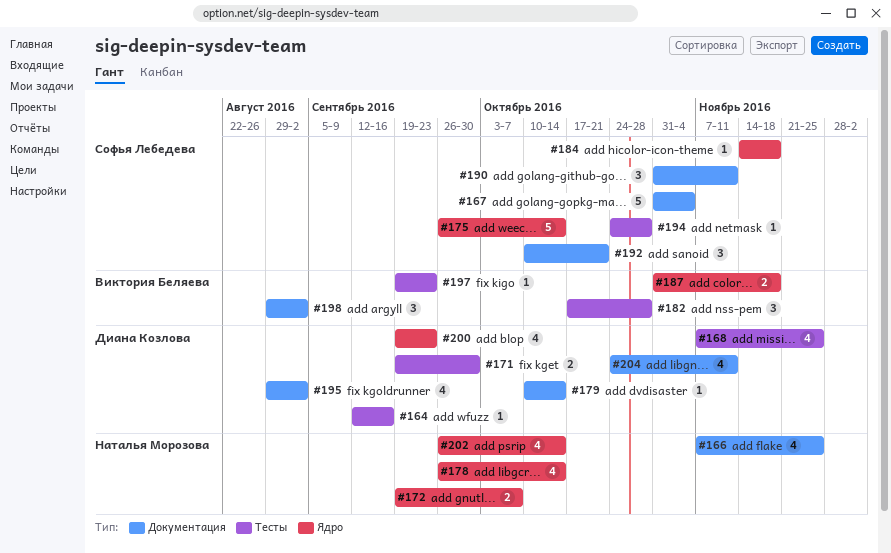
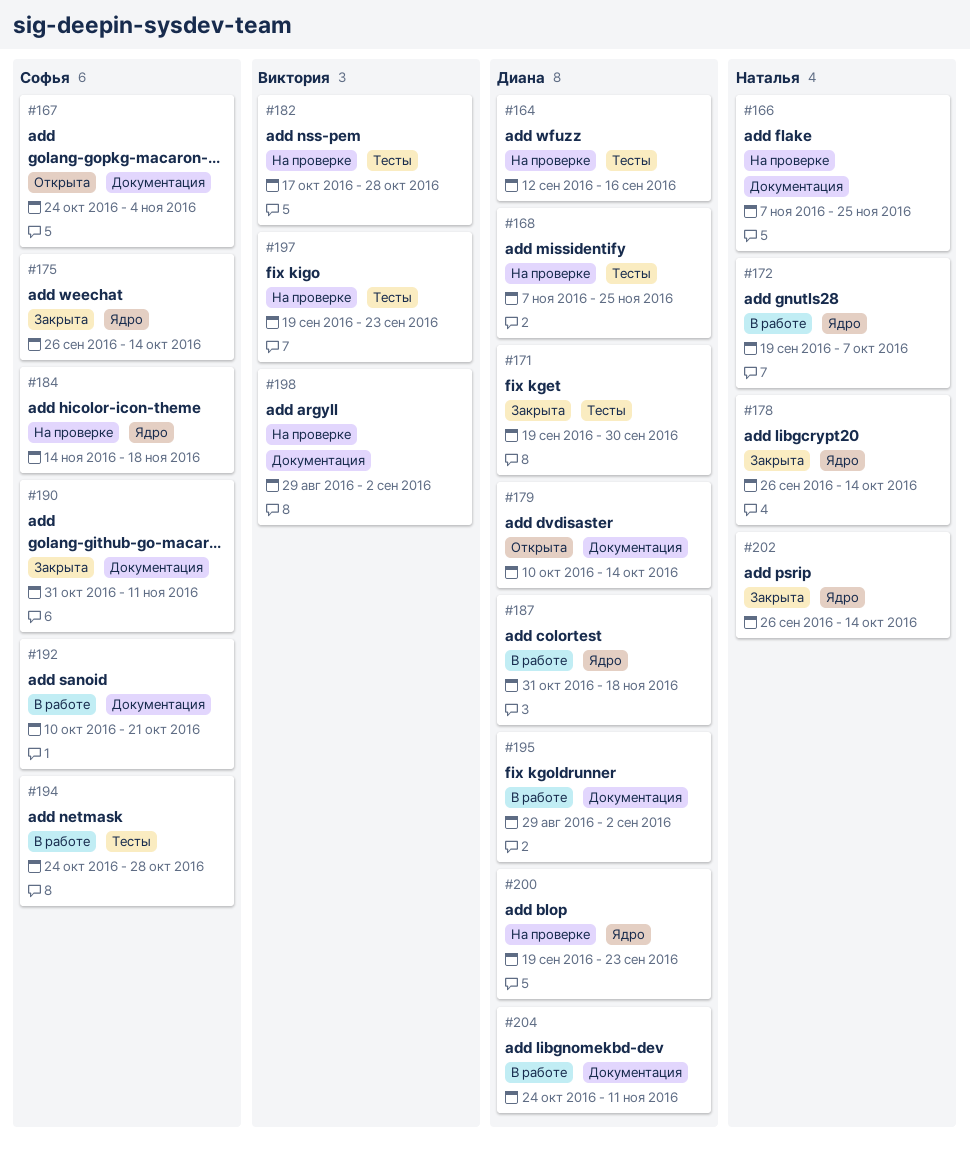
#167, start: Oct 31 -> Oct 24
#187, owner: Виктория Беляева -> Диана Козлова

